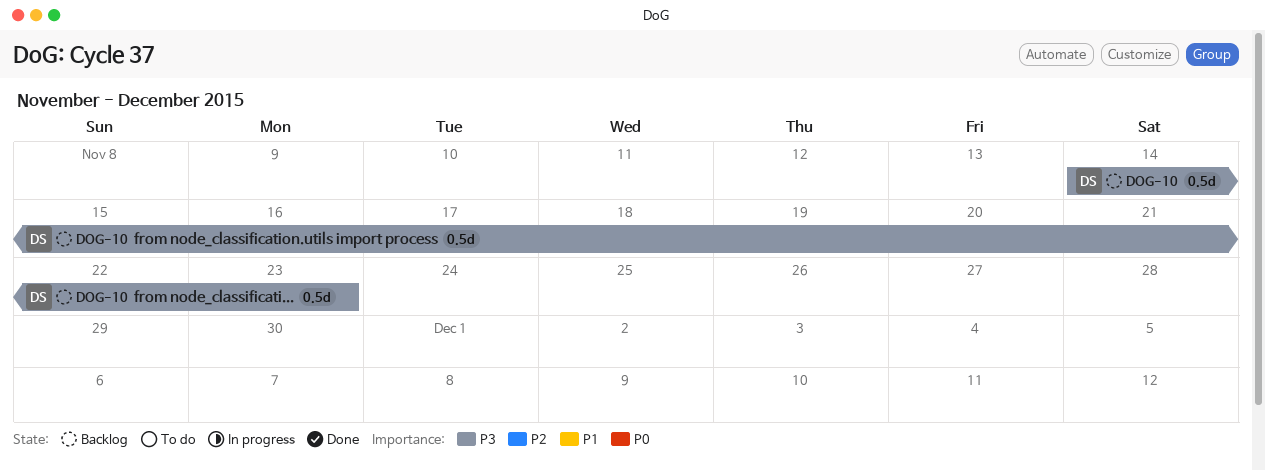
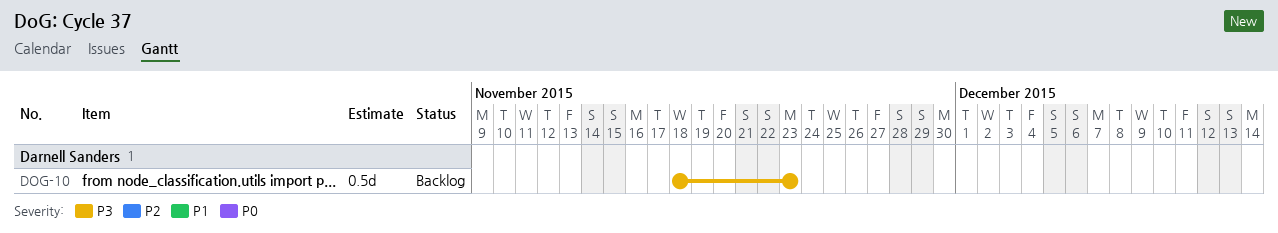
DOG-10, start: Nov 14 -> Nov 18

